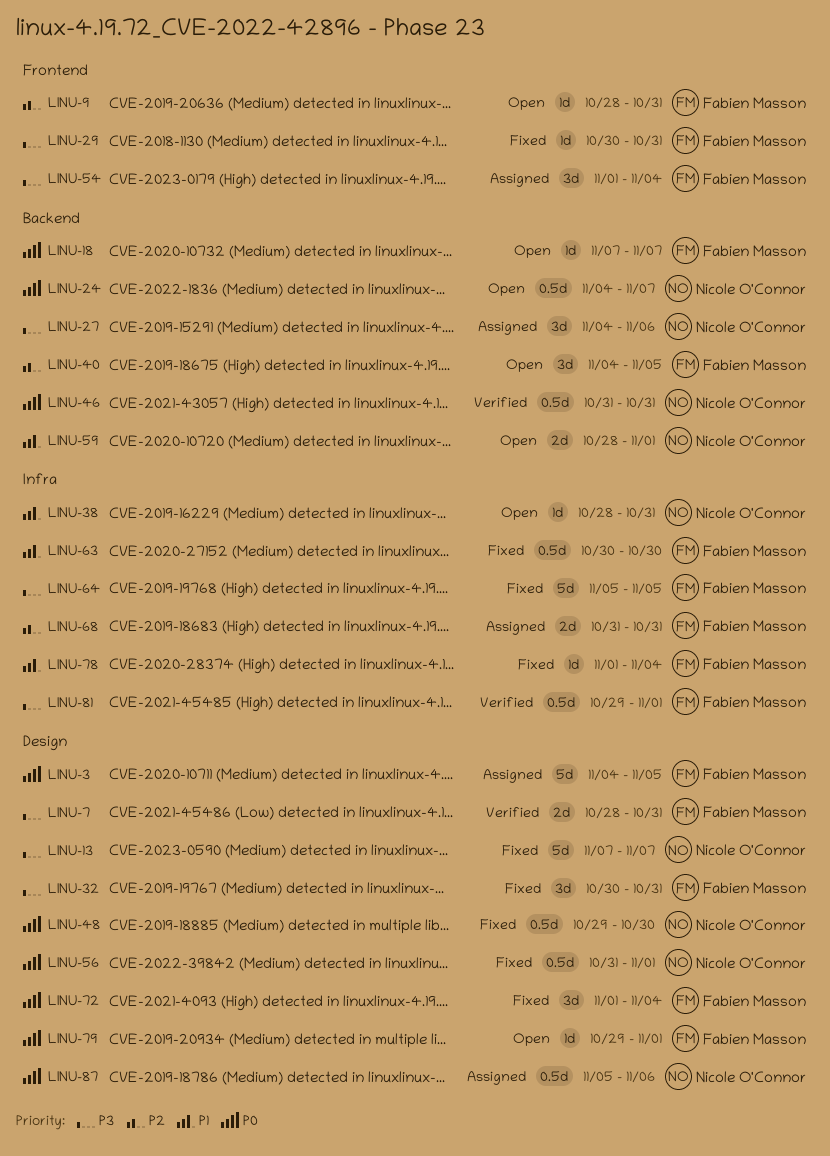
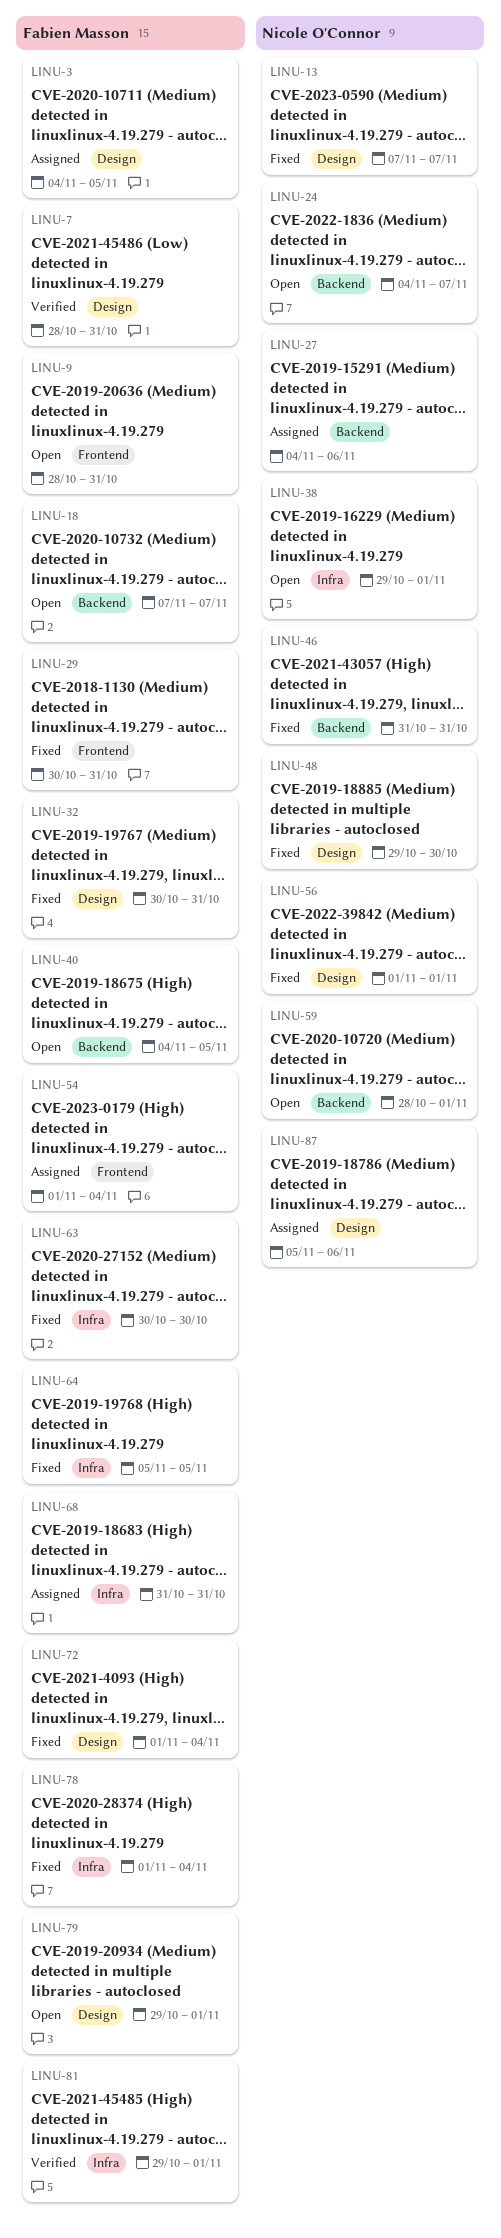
LINU-38, start: Oct 28 -> Oct 29
LINU-38, due: Oct 31 -> Nov 1
LINU-46, status: Verified -> Fixed
LINU-56, start: Oct 31 -> Nov 1

